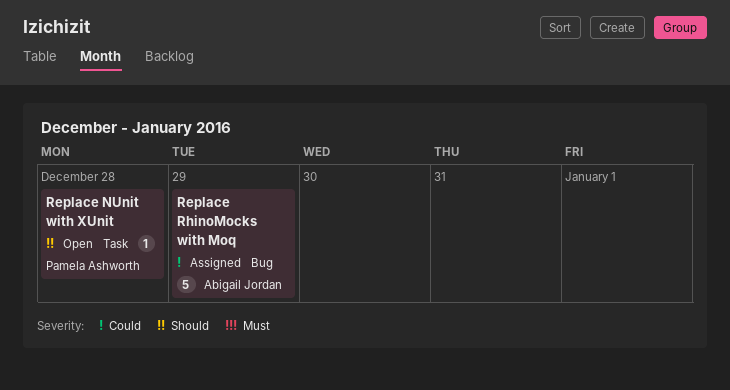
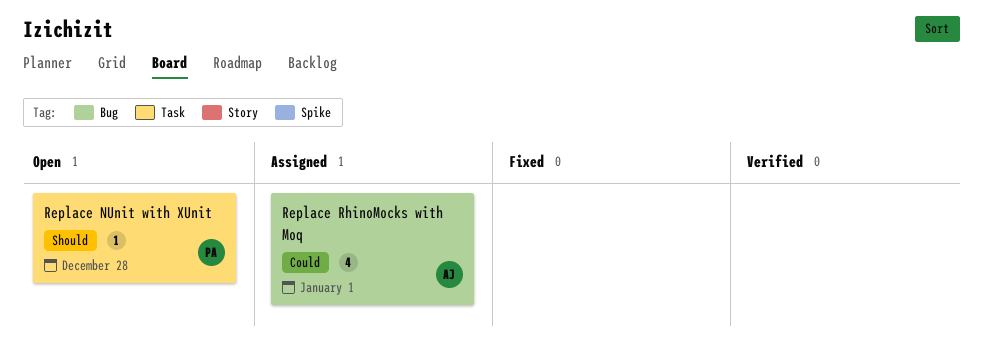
Replace RhinoMocks with Moq, estimate: 5 -> 4
Replace RhinoMocks with Moq, day: Dec 29 -> Jan 1

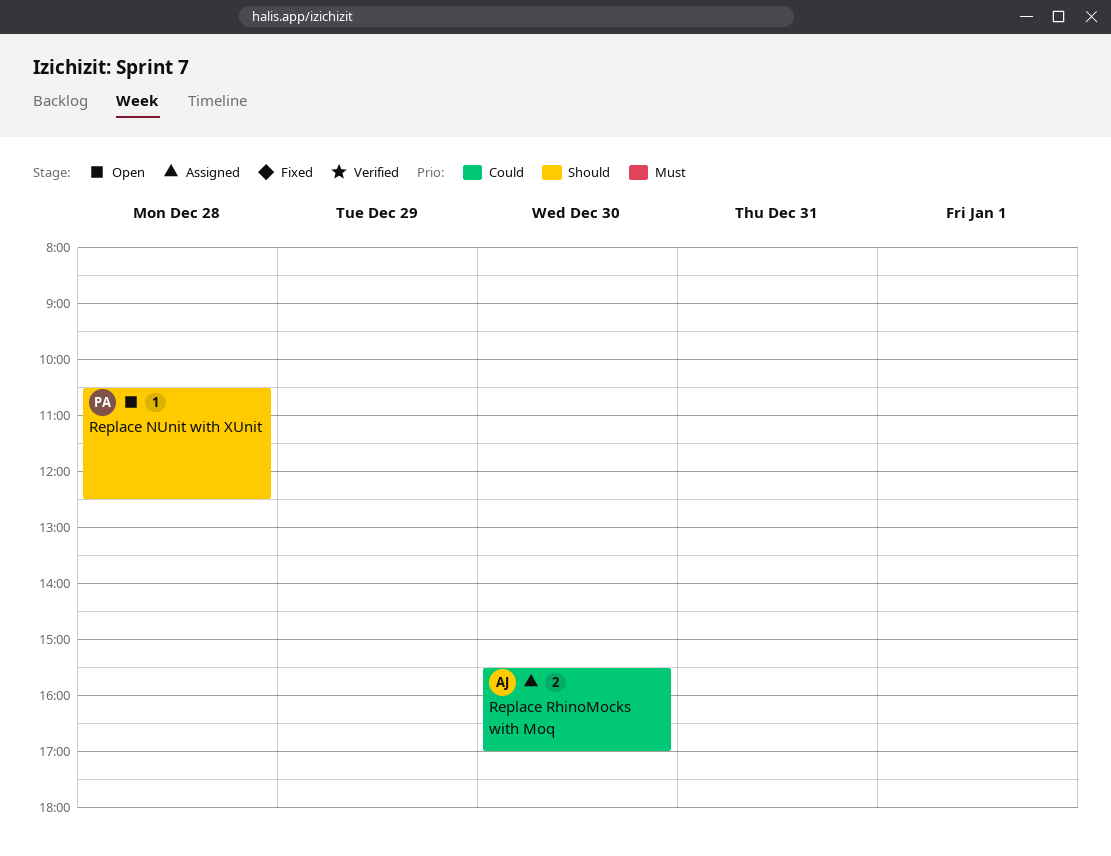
Replace RhinoMocks with Moq, estimate: 4 -> 2
Replace RhinoMocks with Moq, day: Jan 1 -> Dec 30

